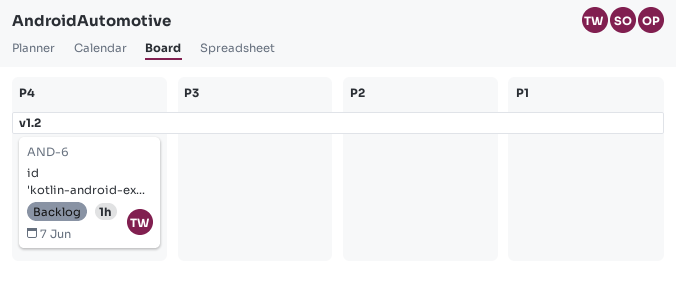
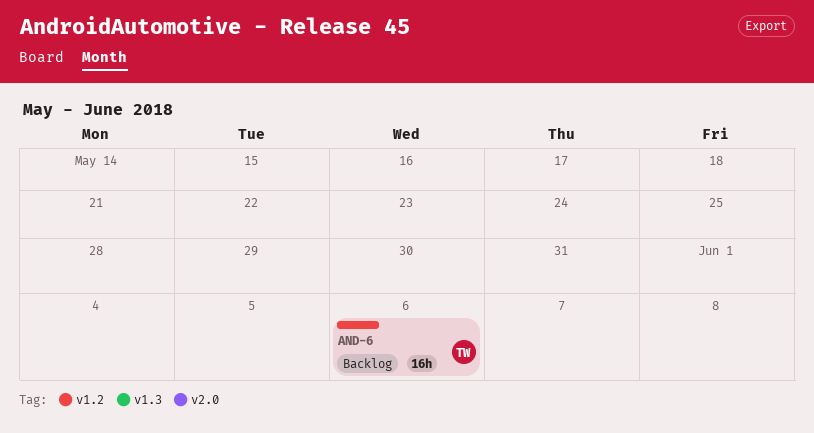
AND-6, estimate: 1h -> 16h
AND-6, due: Jun 7 -> Jun 6

